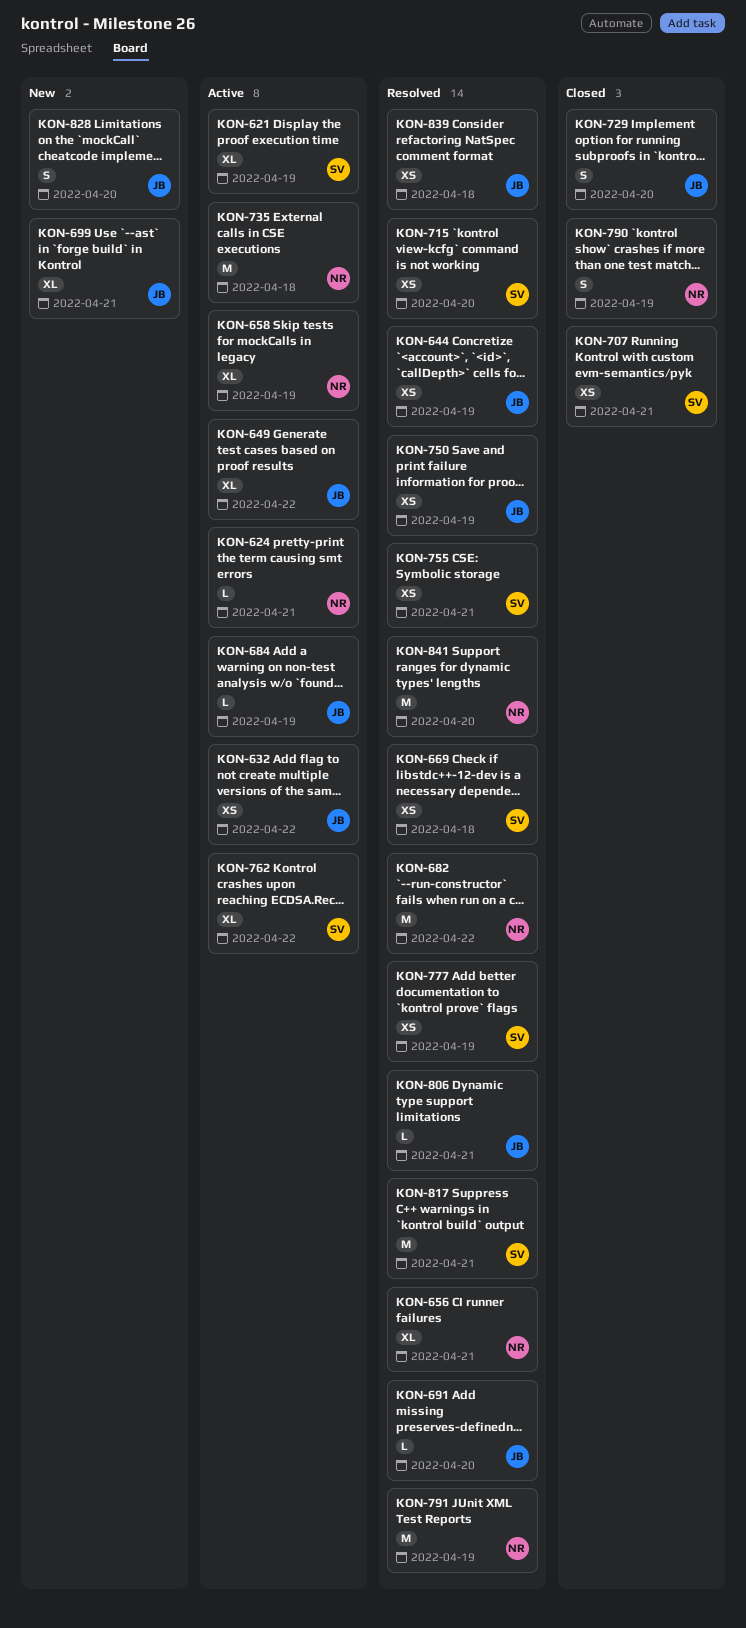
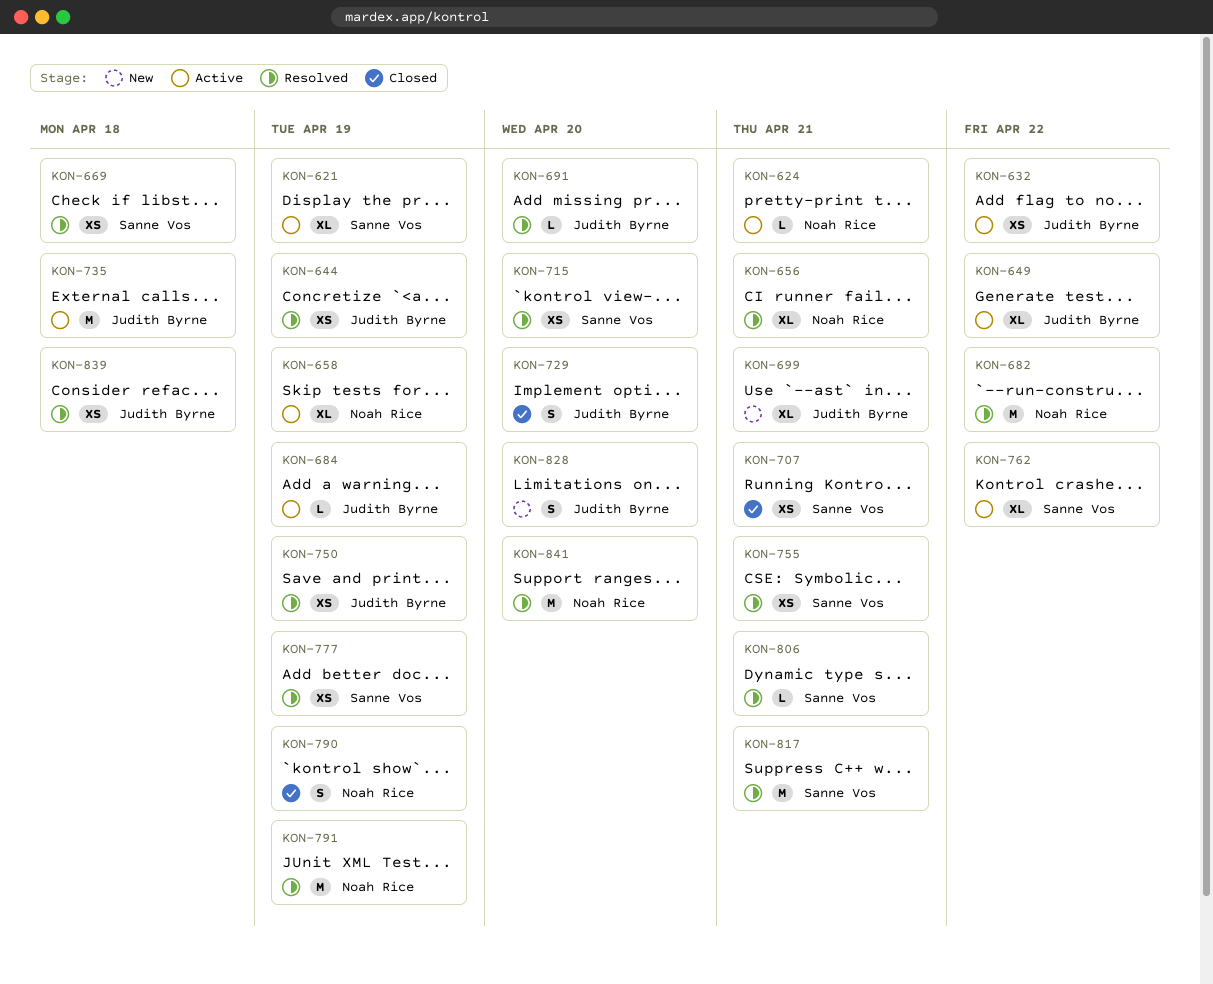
KON-735, owner: Noah Rice -> Judith Byrne
KON-806, owner: Judith Byrne -> Sanne Vos

